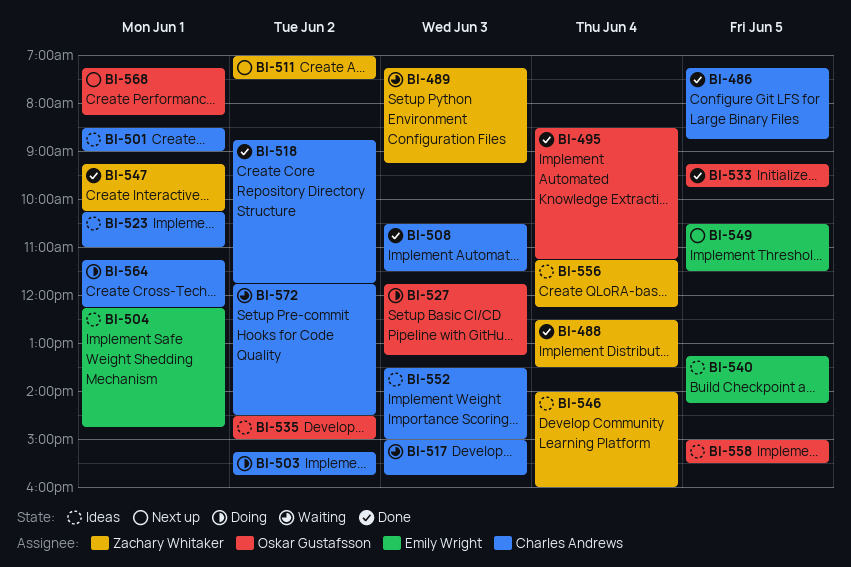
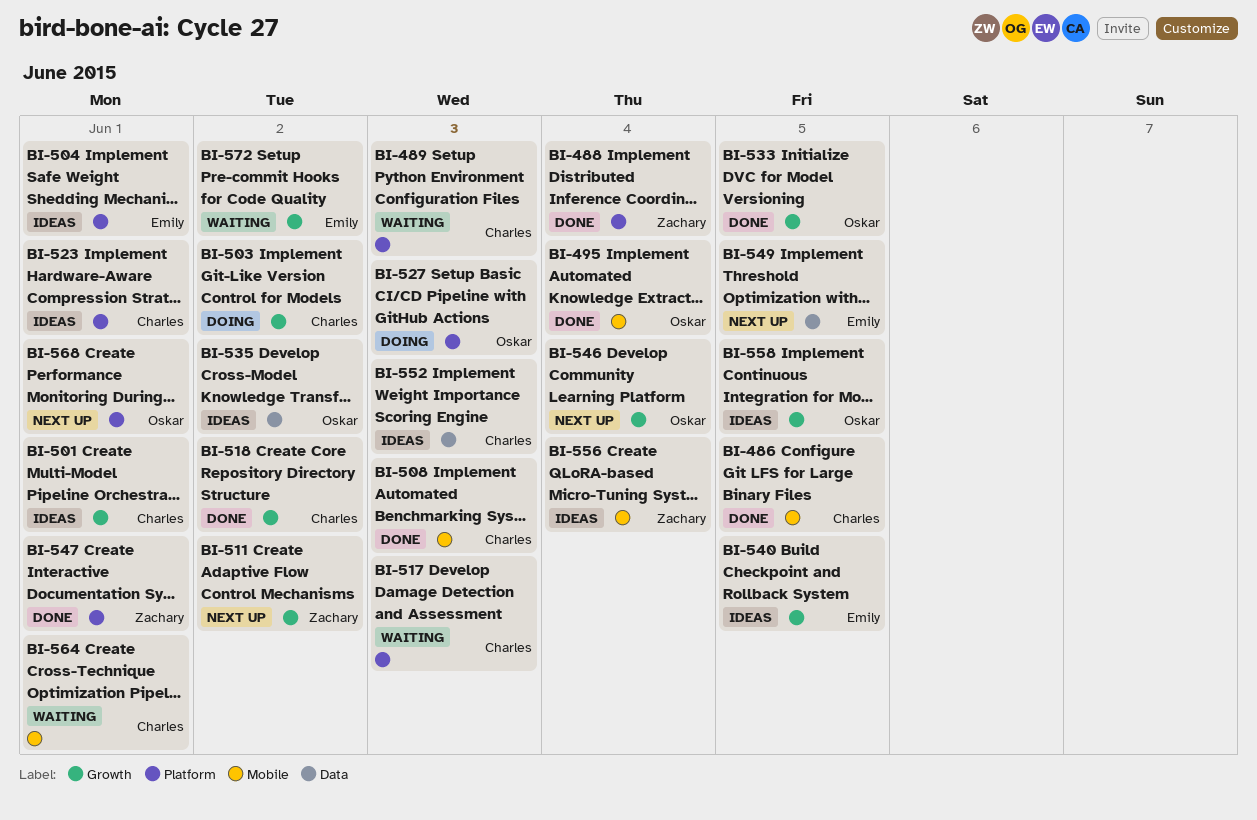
BI-489, owner: Zachary Whitaker -> Charles Andrews
BI-546, status: Ideas -> Next up
BI-546, owner: Zachary Whitaker -> Oskar Gustafsson
BI-564, status: Doing -> Waiting
BI-572, owner: Charles Andrews -> Emily Wright

